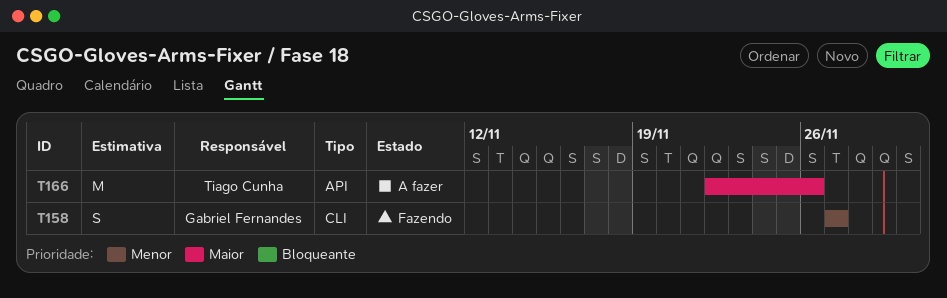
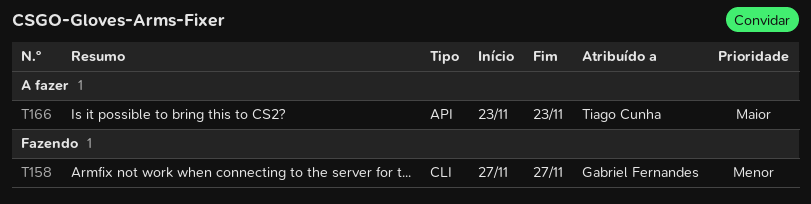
T166, start: Nov 22 -> Nov 23
T166, due: Nov 26 -> Nov 23

